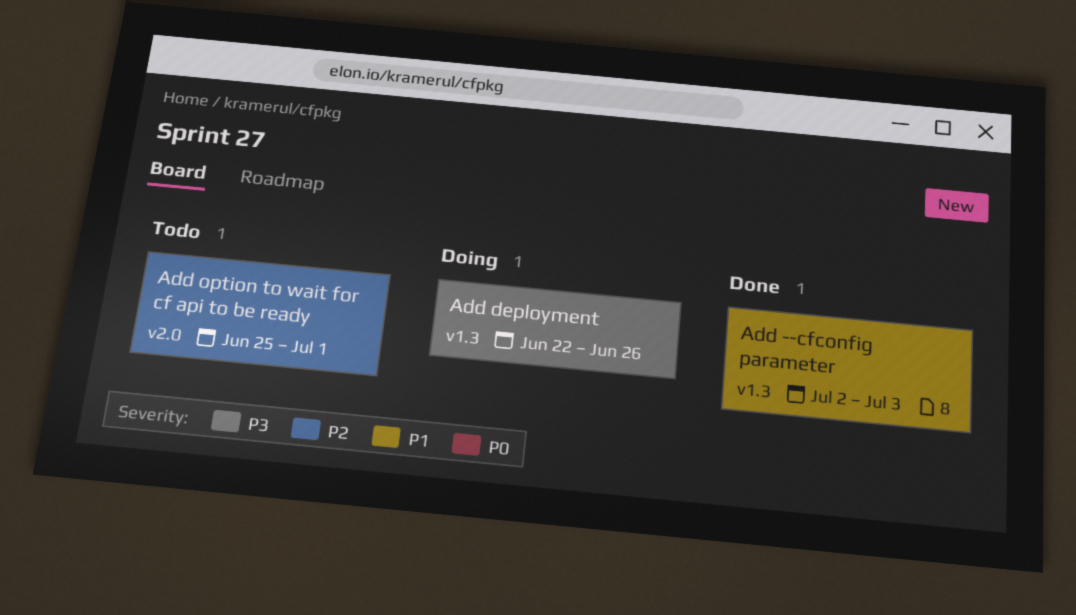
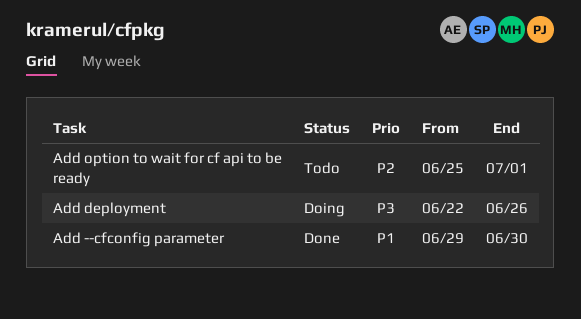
Add --cfconfig parameter, start: Jul 2 -> Jun 29
Add --cfconfig parameter, due: Jul 3 -> Jun 30

